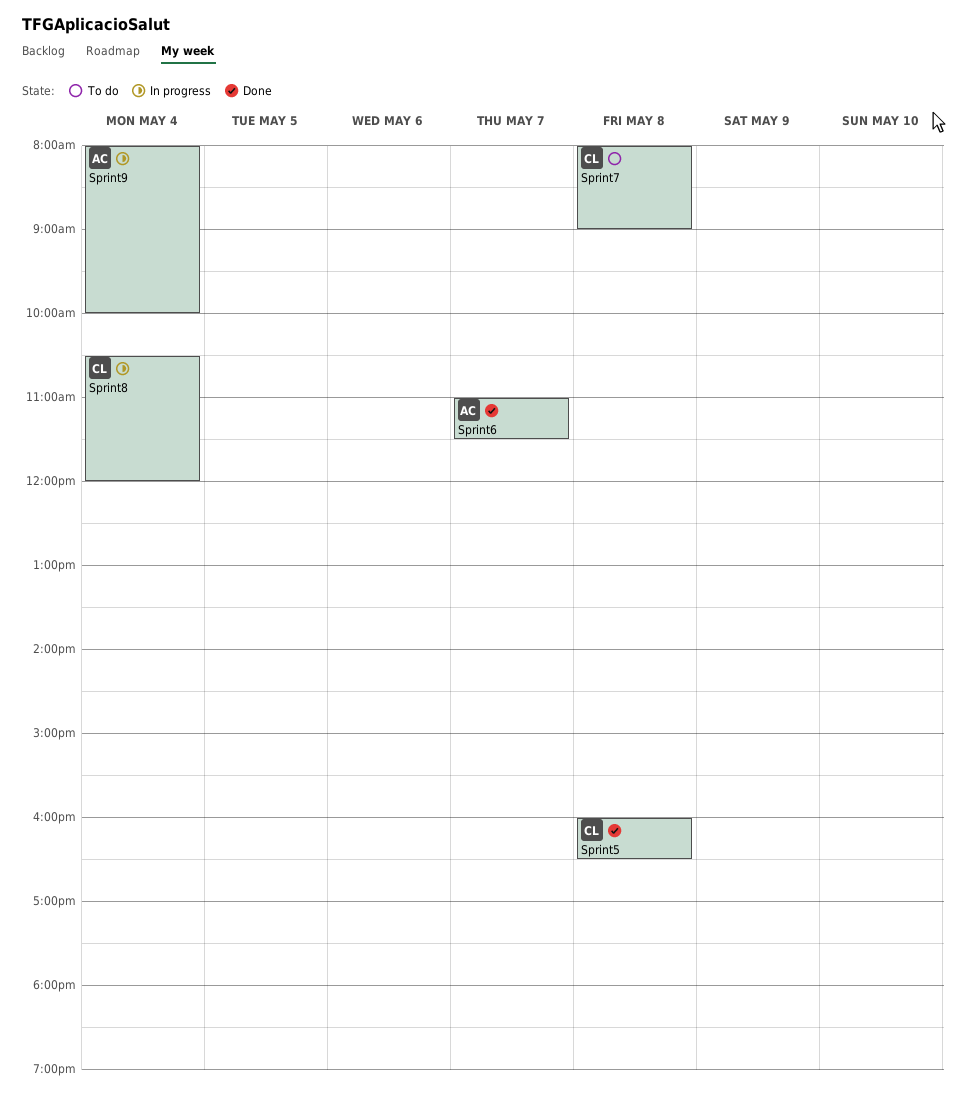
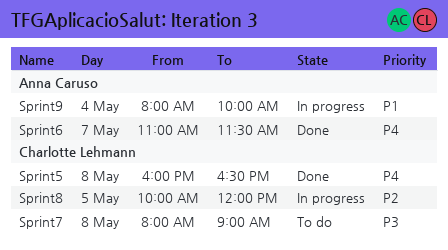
Sprint8, day: May 4 -> May 5
Sprint8, begins: 10:30 -> 10:00

